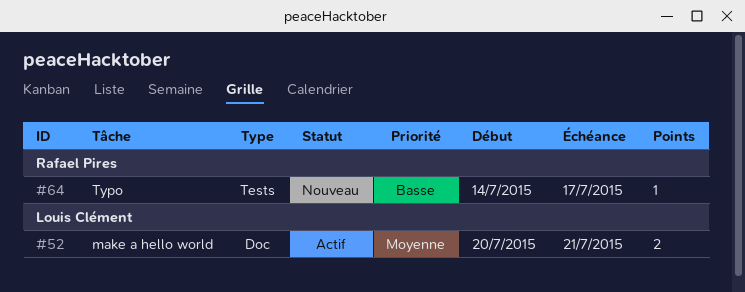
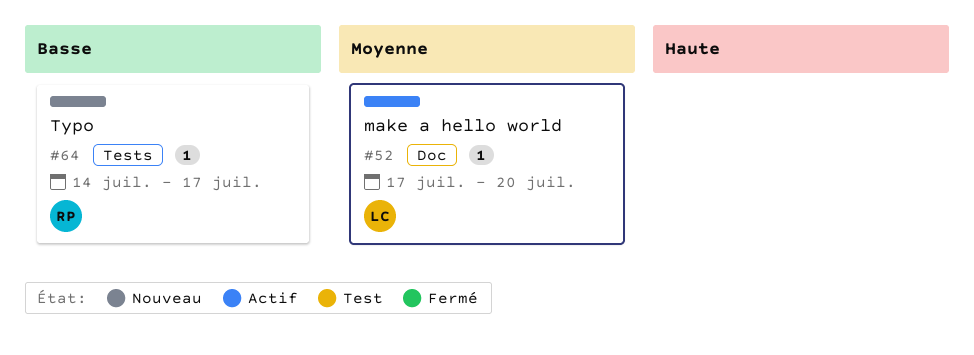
#52, estimate: 2 -> 1
#52, start: Jul 20 -> Jul 17
#52, due: Jul 21 -> Jul 20

